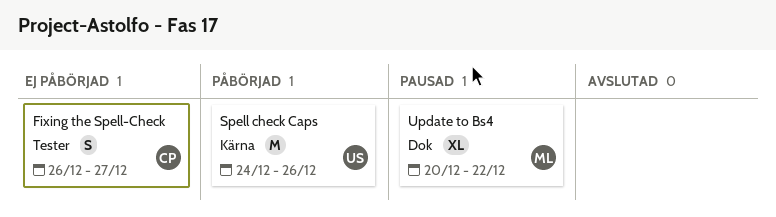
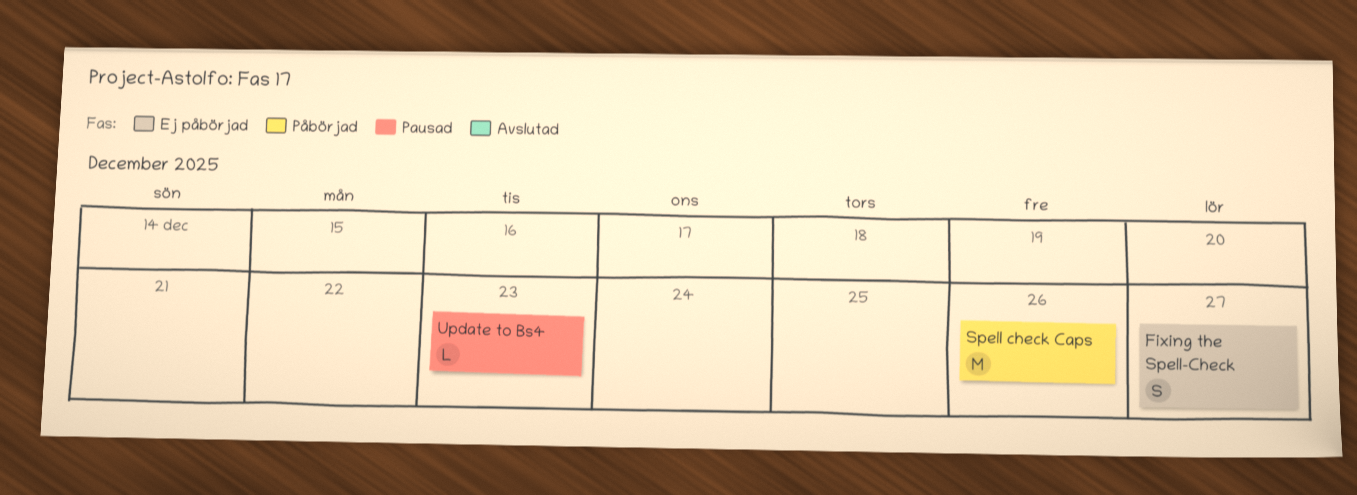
Update to Bs4, estimate: XL -> L
Update to Bs4, due: Dec 22 -> Dec 23

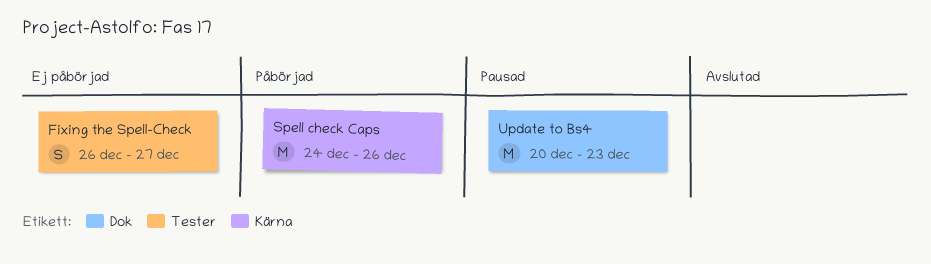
Update to Bs4, estimate: L -> M

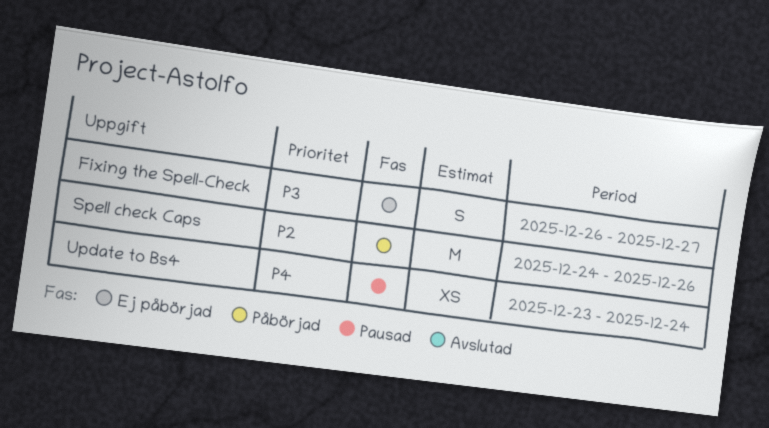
Update to Bs4, estimate: M -> XS
Update to Bs4, start: Dec 20 -> Dec 23
Update to Bs4, due: Dec 23 -> Dec 24

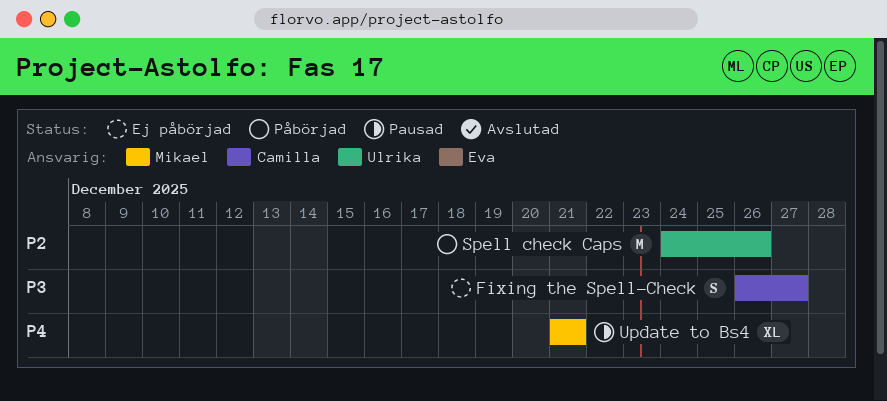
Update to Bs4, estimate: XS -> XL
Update to Bs4, start: Dec 23 -> Dec 21
Update to Bs4, due: Dec 24 -> Dec 21

